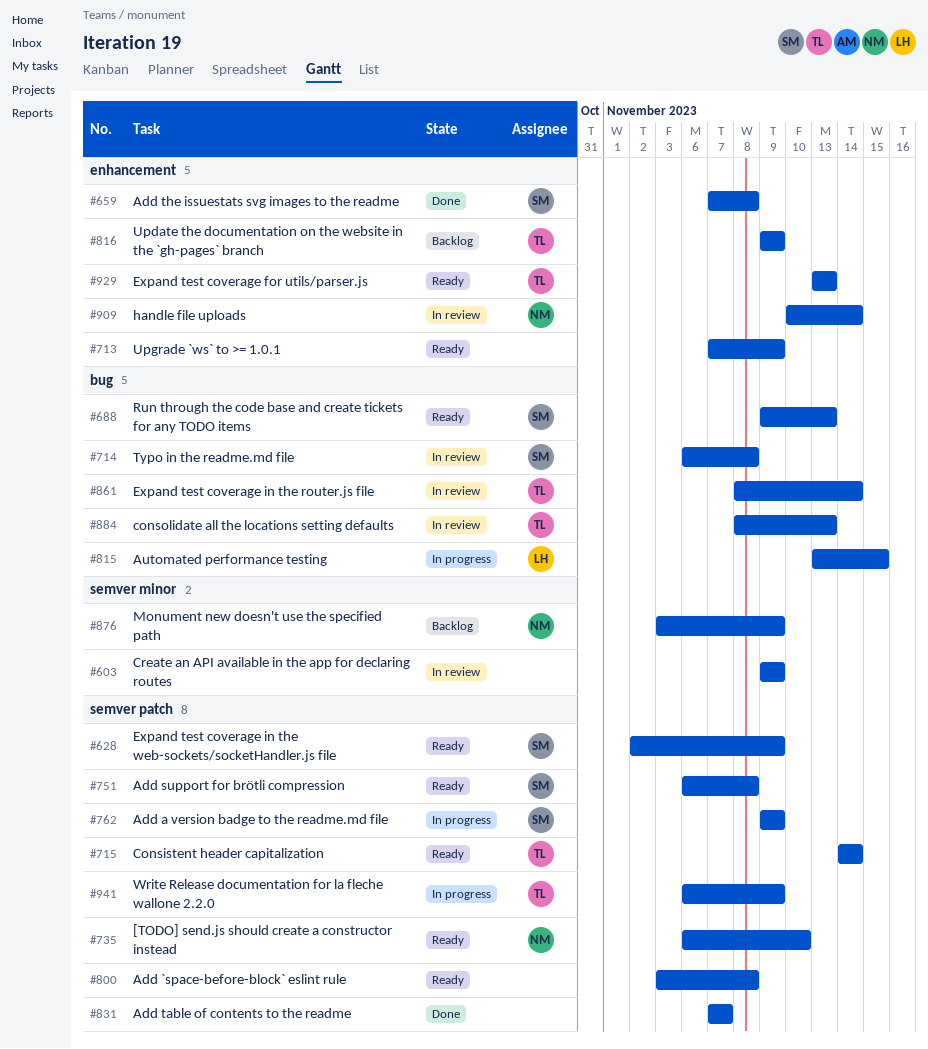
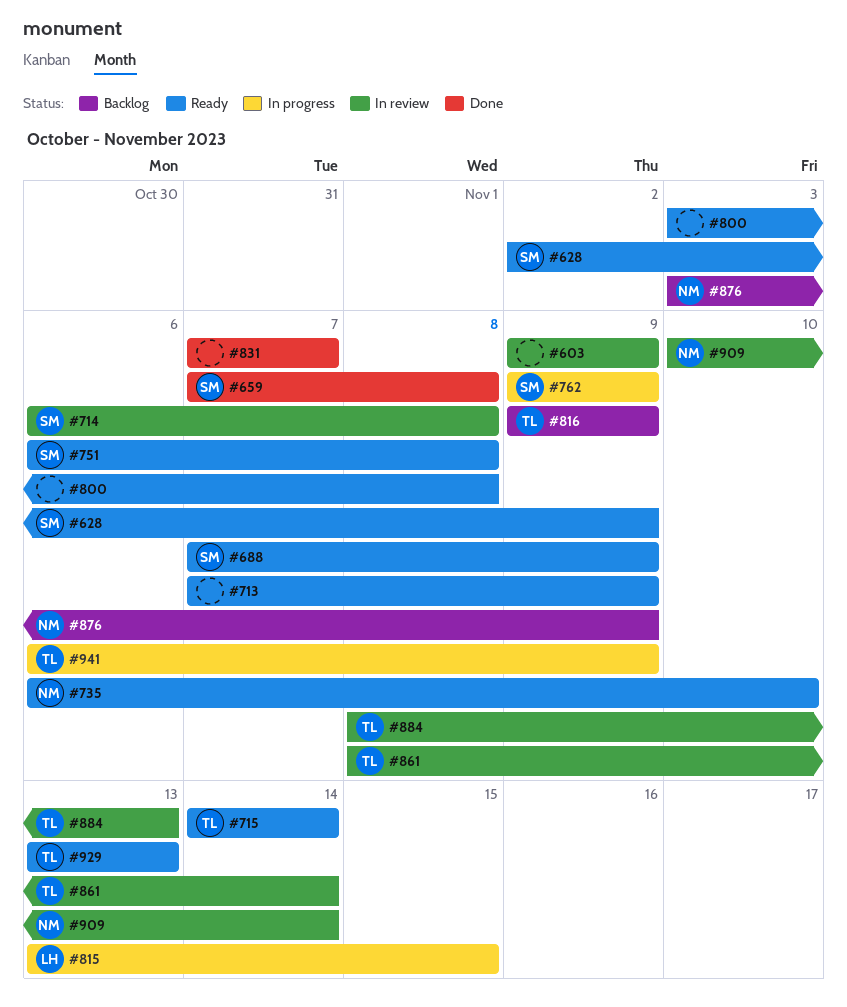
#688, start: Nov 9 -> Nov 7
#688, due: Nov 13 -> Nov 9

